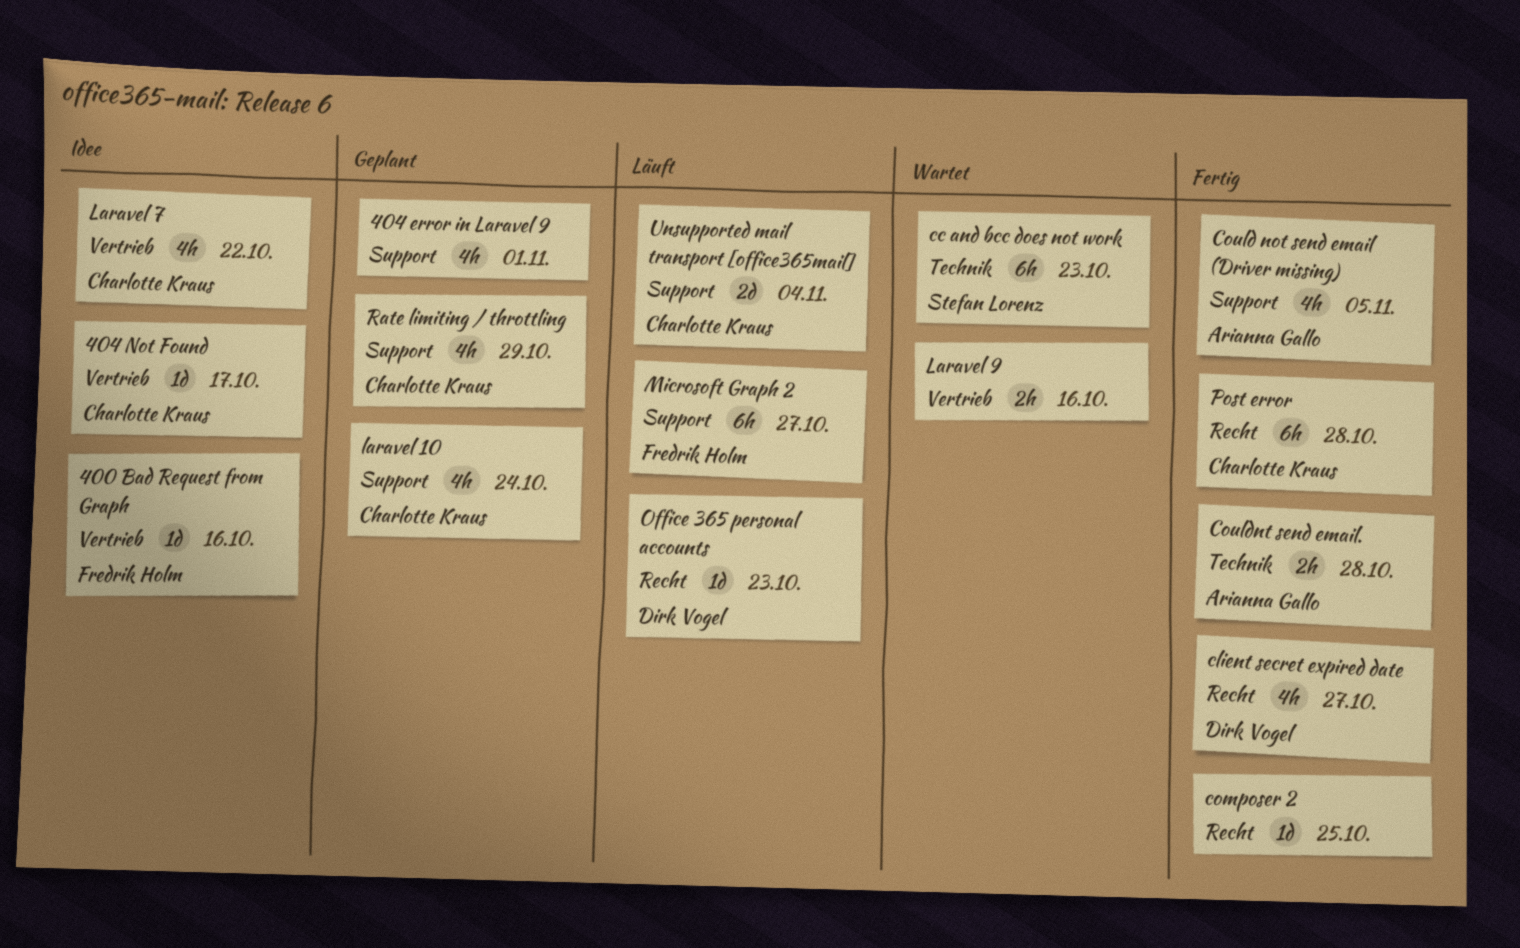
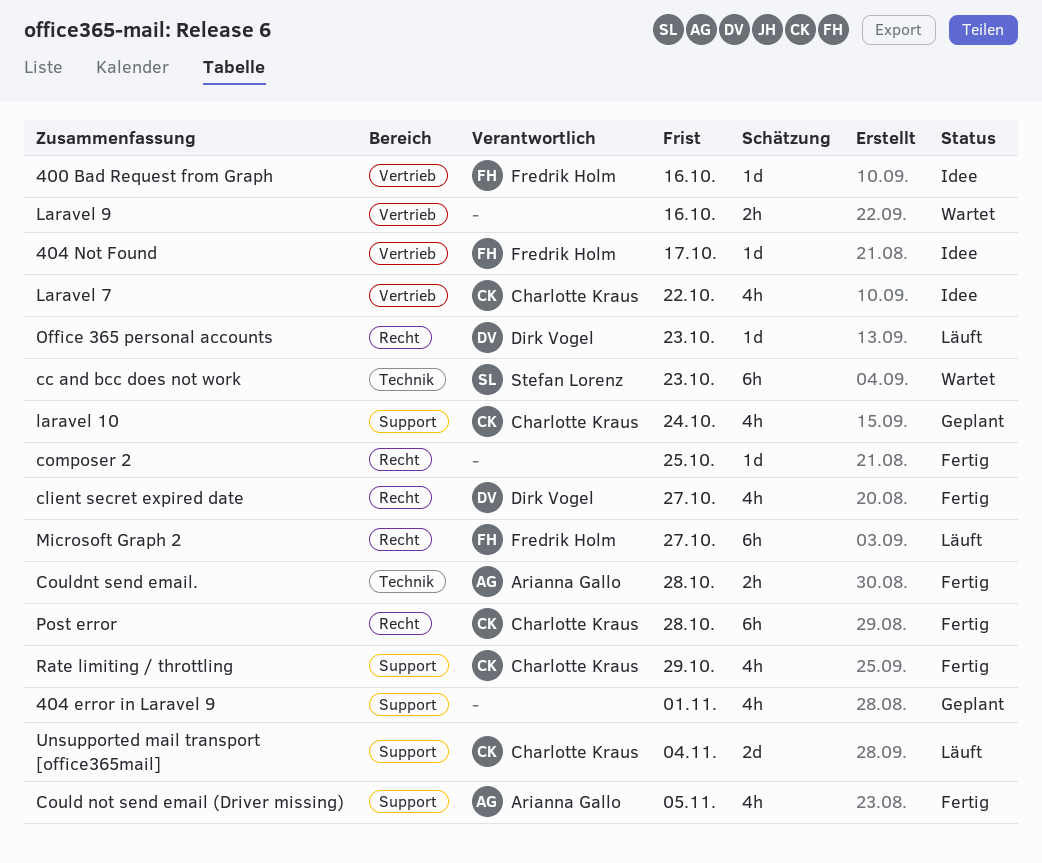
404 Not Found, owner: Charlotte Kraus -> Fredrik Holm
Microsoft Graph 2, label: Support -> Recht
Rate limiting / throttling, status: Geplant -> Fertig

